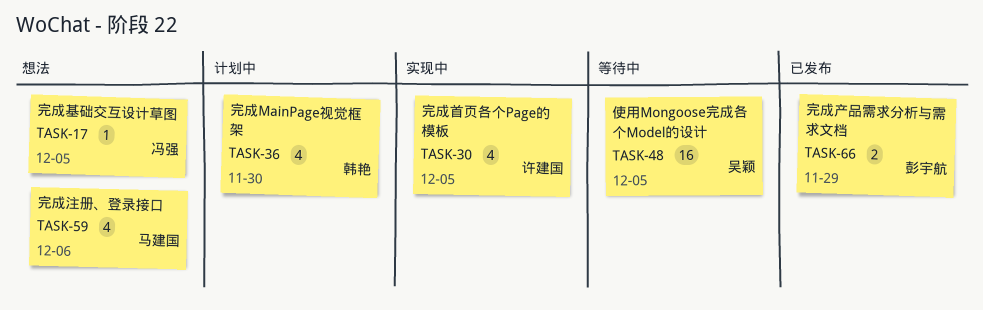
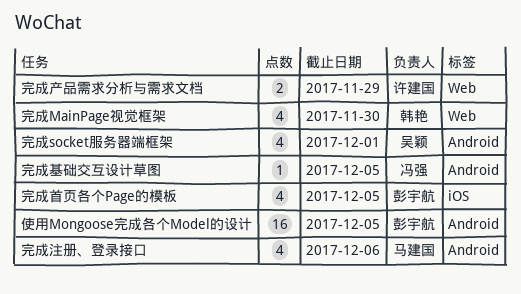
使用Mongoose完成各个Model的设计, owner: 吴颖 -> 彭宇航
完成socket服务器端框架: none -> present
完成产品需求分析与需求文档, owner: 彭宇航 -> 许建国
完成首页各个Page的模板, owner: 许建国 -> 彭宇航

